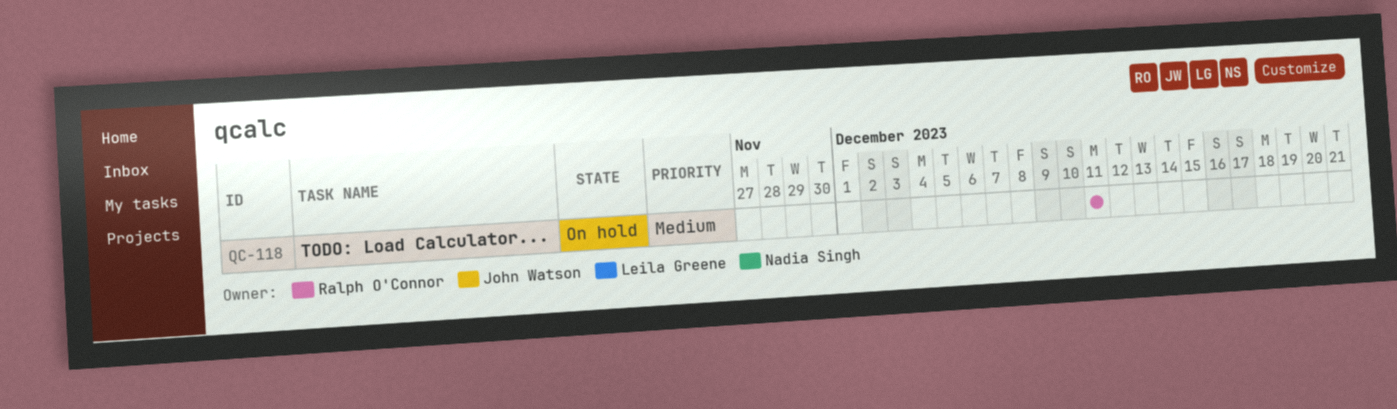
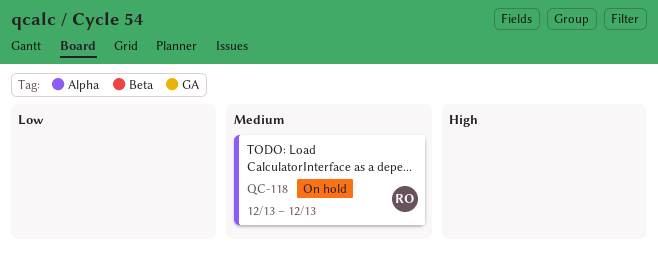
QC-118, start: Dec 11 -> Dec 13
QC-118, due: Dec 11 -> Dec 13

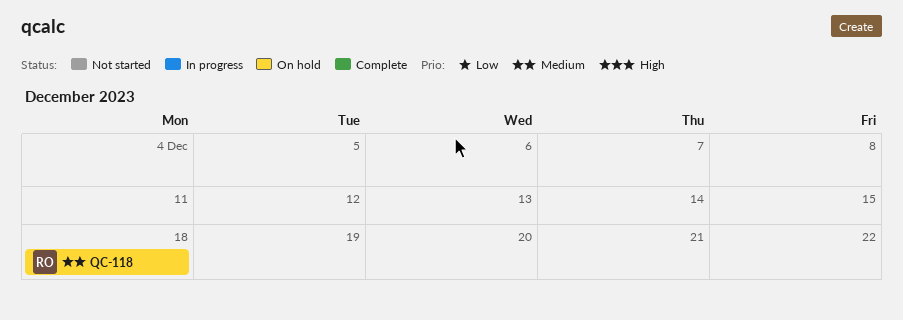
QC-118, start: Dec 13 -> Dec 18
QC-118, due: Dec 13 -> Dec 18

